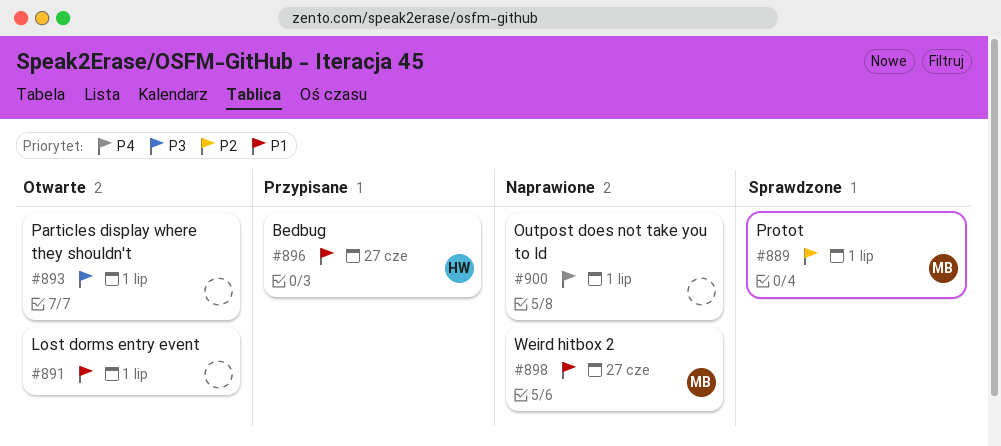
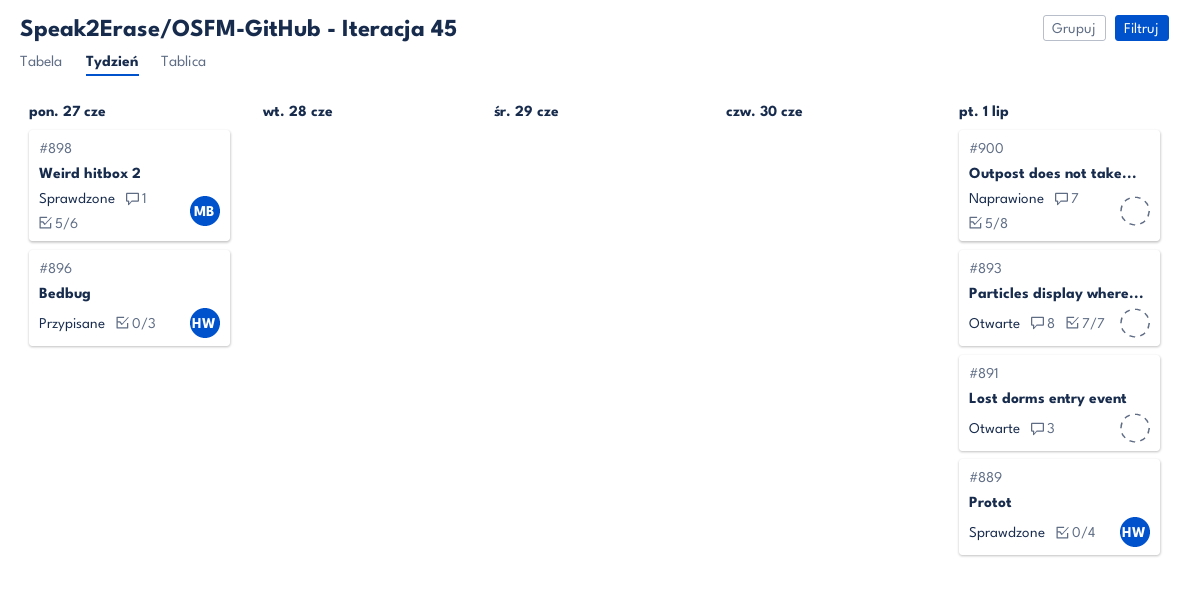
#889, owner: MB -> HW
#898, status: Naprawione -> Sprawdzone

